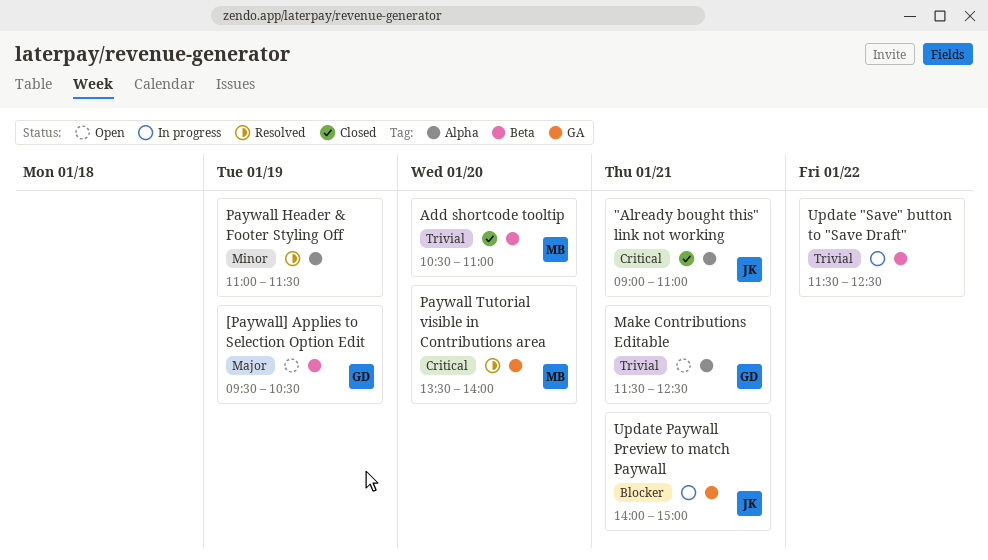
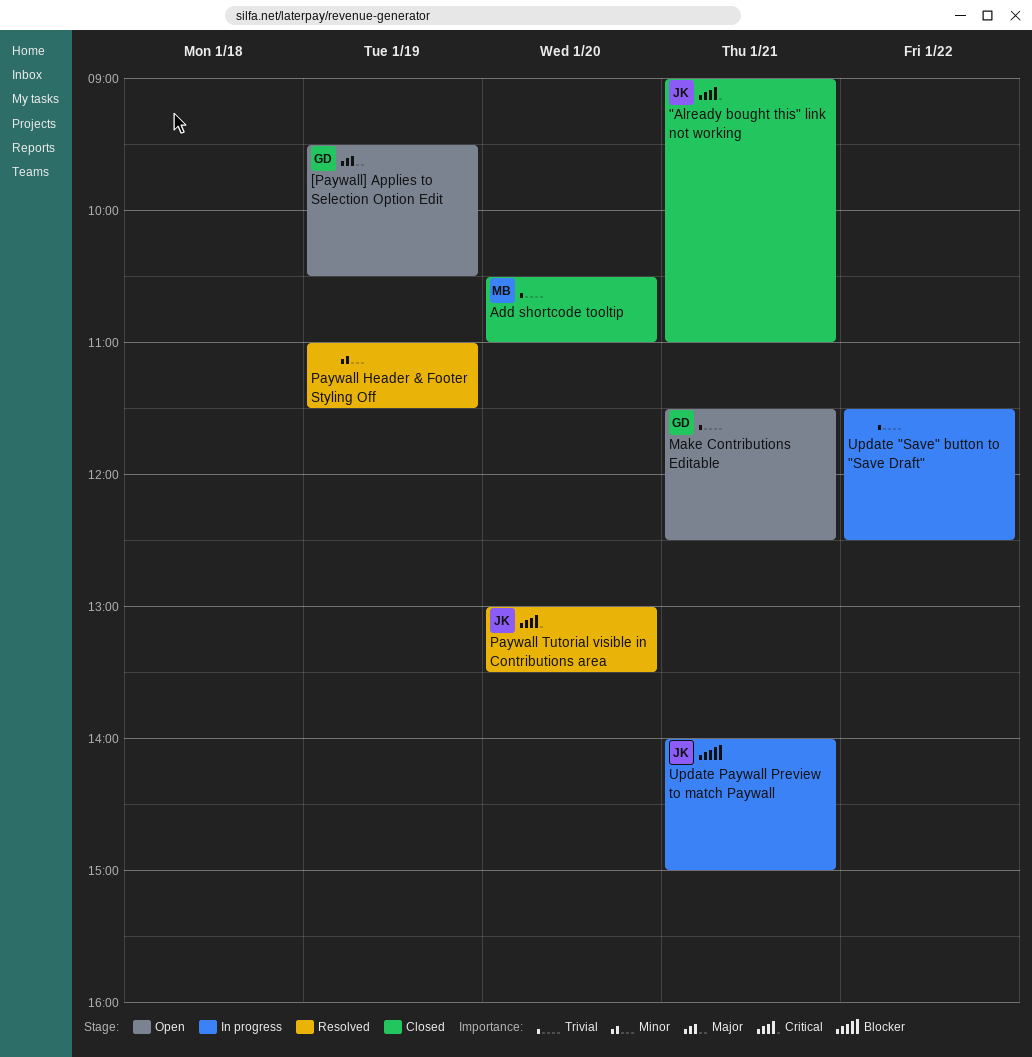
Paywall Tutorial visible in Contributions area, owner: MB -> JK
Paywall Tutorial visible in Contributions area, begins: 13:30 -> 13:00
Paywall Tutorial visible in Contributions area, ends: 14:00 -> 13:30

